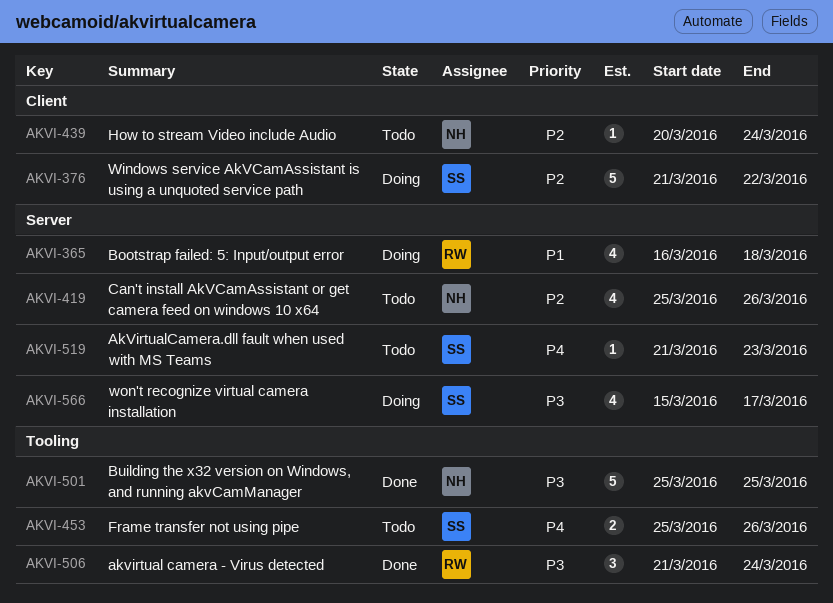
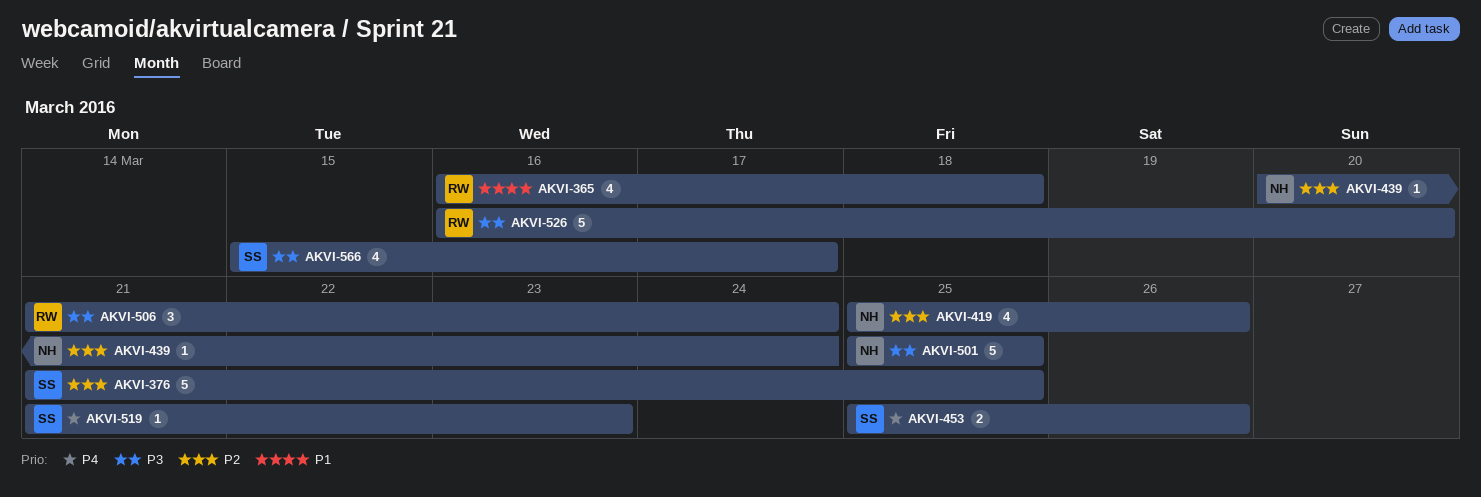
AKVI-376, due: Mar 22 -> Mar 25
AKVI-526: none -> present

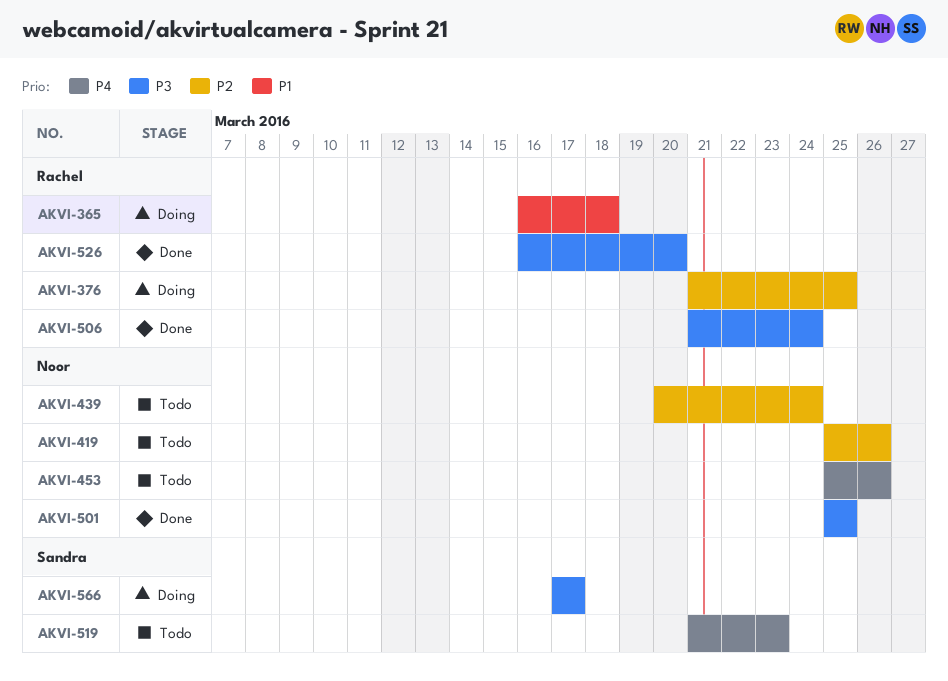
AKVI-376, owner: Sandra -> Rachel
AKVI-453, owner: Sandra -> Noor
AKVI-566, start: Mar 15 -> Mar 17

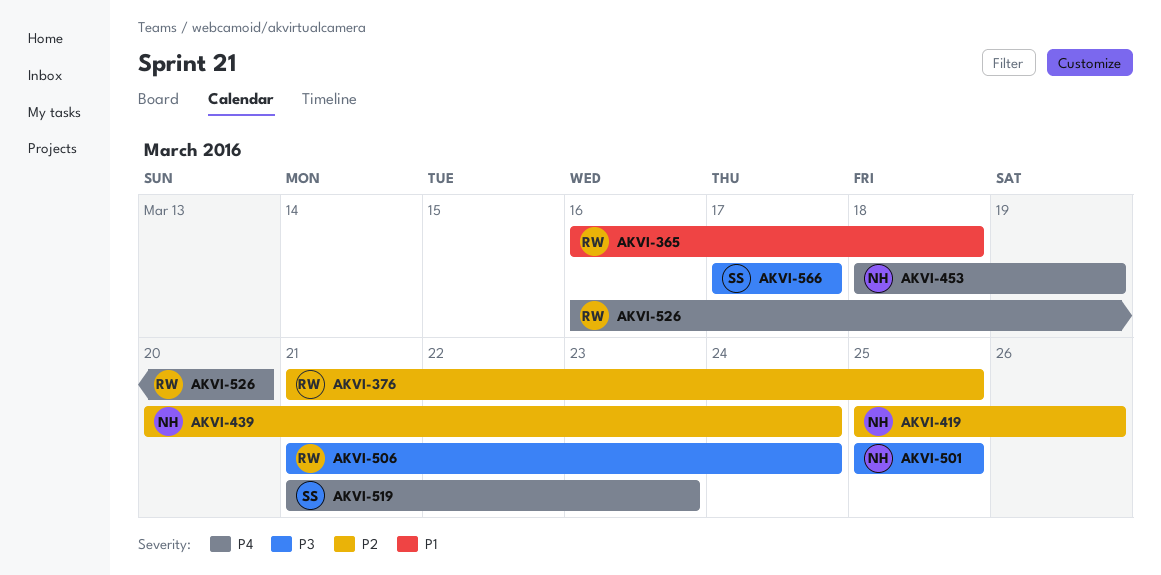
AKVI-453, start: Mar 25 -> Mar 18
AKVI-453, due: Mar 26 -> Mar 19
AKVI-526, priority: P3 -> P4

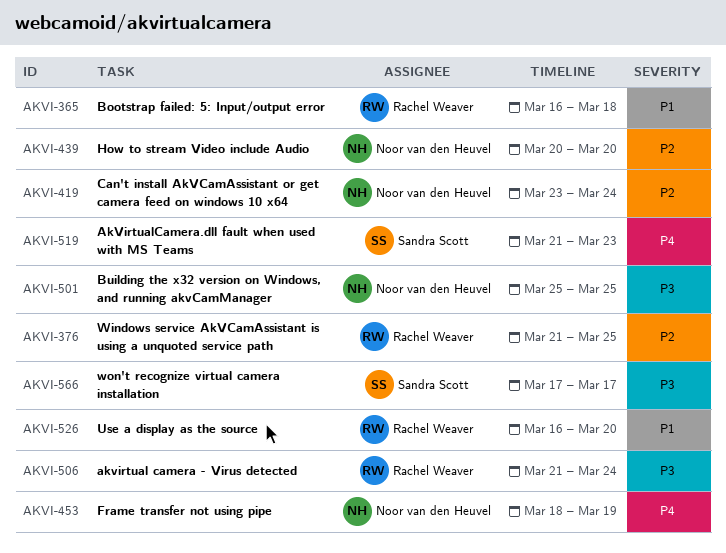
AKVI-419, start: Mar 25 -> Mar 23
AKVI-419, due: Mar 26 -> Mar 24
AKVI-439, due: Mar 24 -> Mar 20
AKVI-526, priority: P4 -> P1

